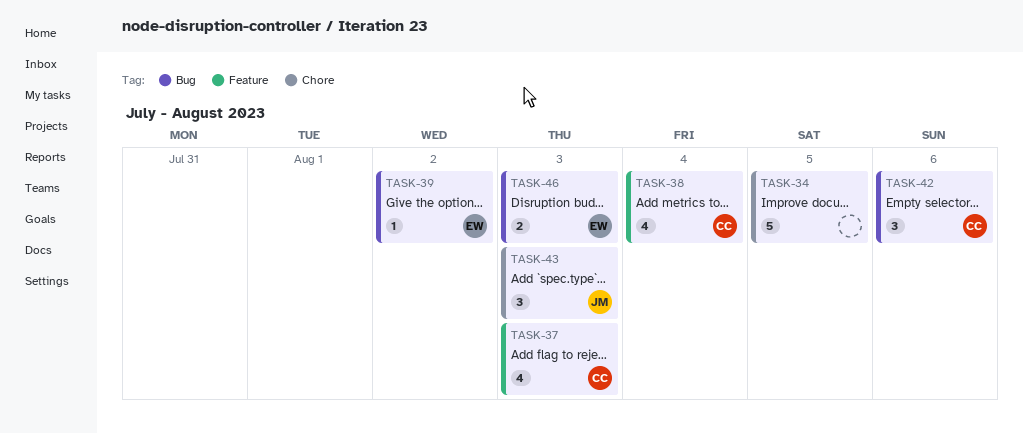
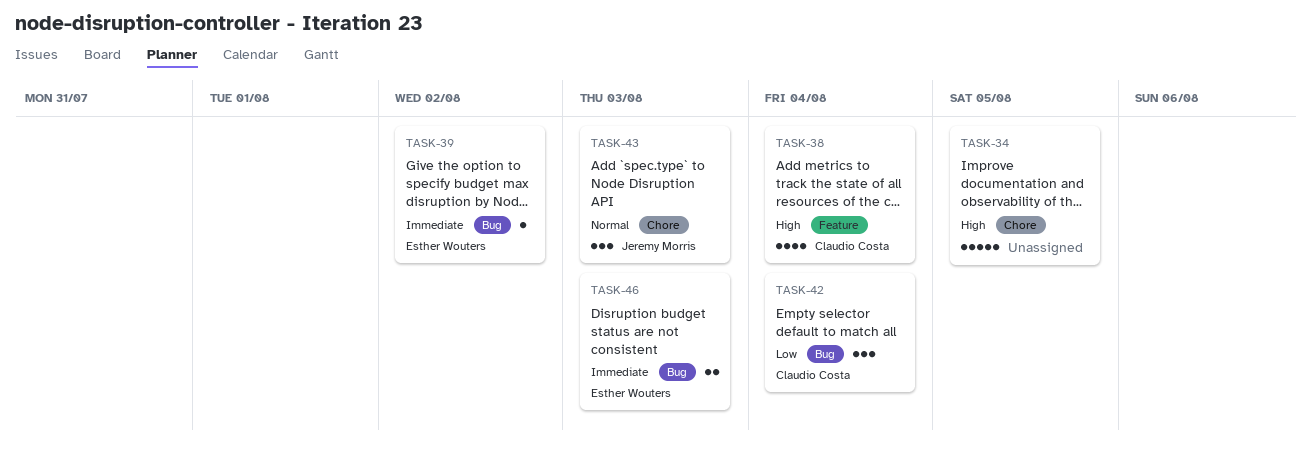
TASK-37: present -> none
TASK-42, due: Aug 6 -> Aug 4

